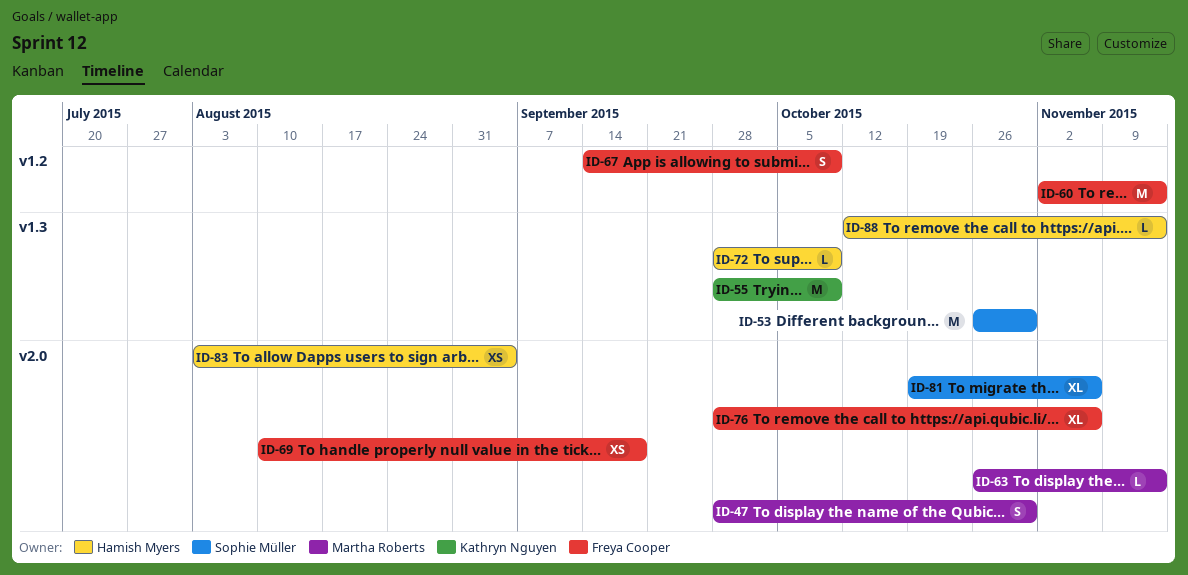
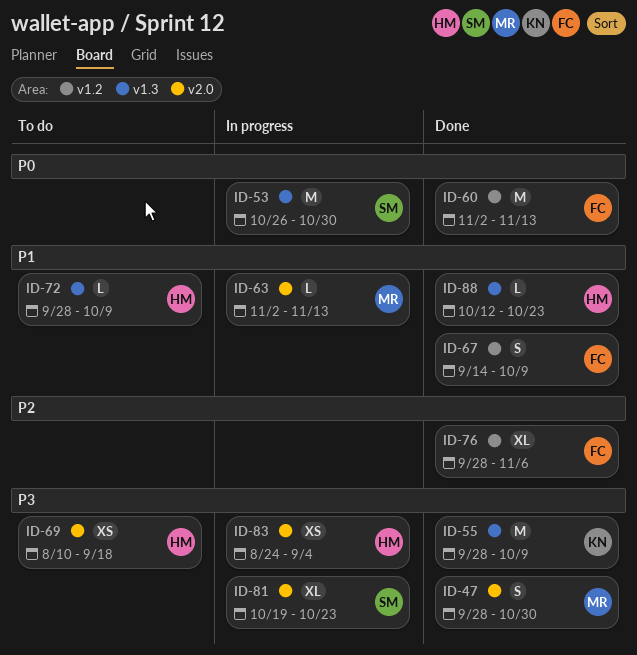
ID-63, start: Oct 26 -> Nov 2
ID-69, owner: Freya Cooper -> Hamish Myers
ID-76, label: v2.0 -> v1.2
ID-81, due: Nov 6 -> Oct 23
ID-83, start: Aug 3 -> Aug 24
ID-88, due: Nov 13 -> Oct 23

